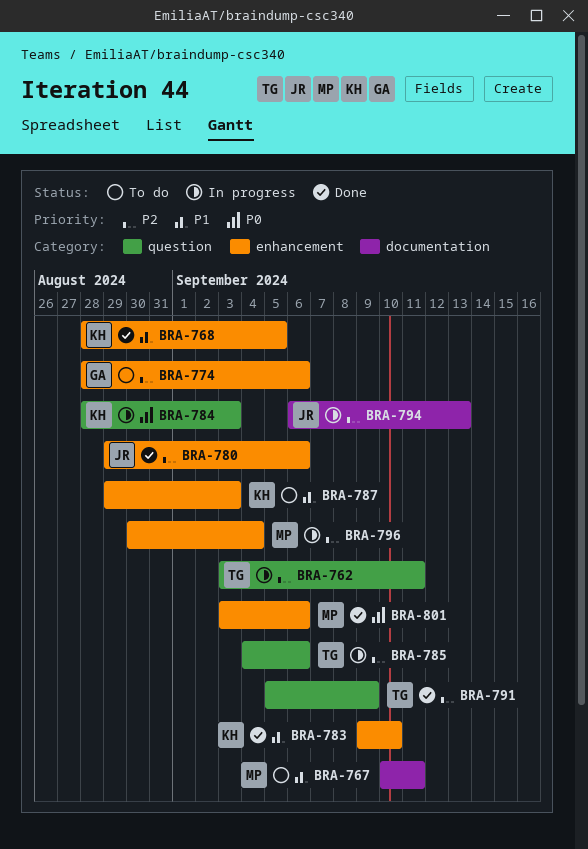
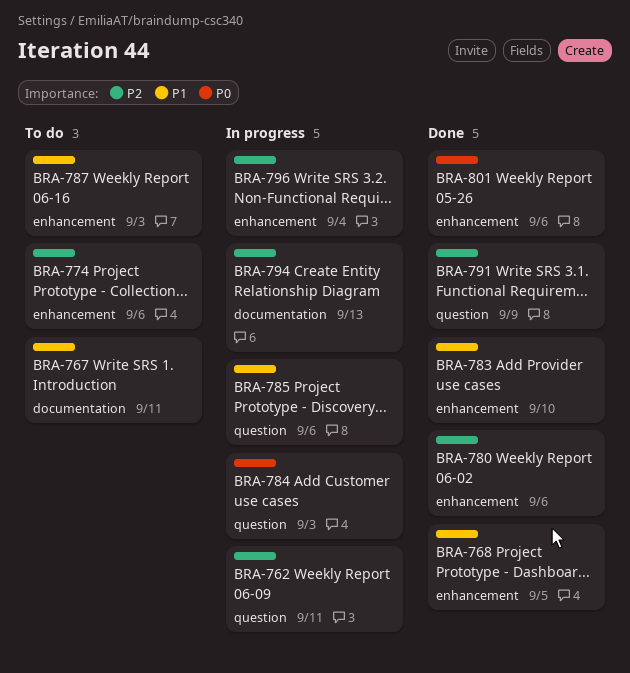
BRA-785, priority: P2 -> P1

